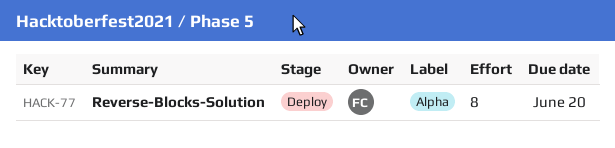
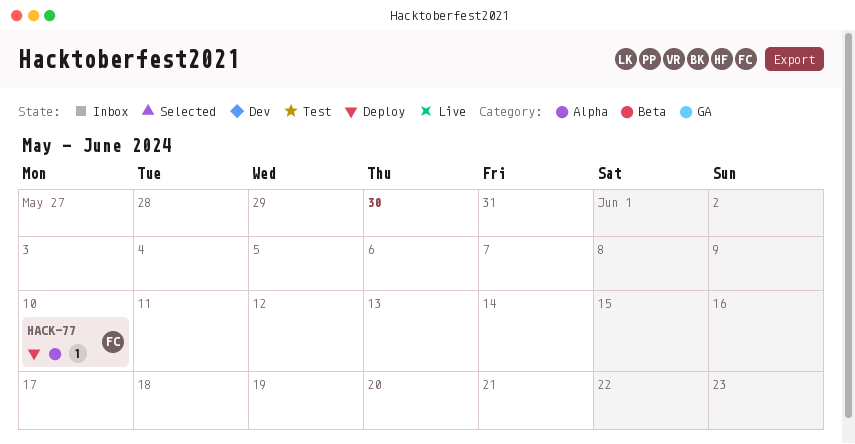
HACK-77, estimate: 8 -> 1
HACK-77, due: Jun 20 -> Jun 10

